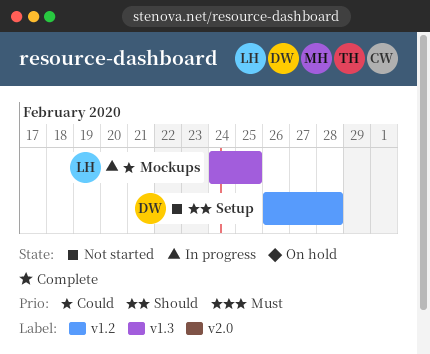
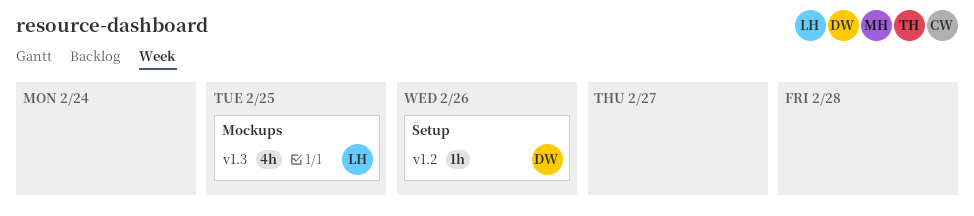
Setup, due: Feb 28 -> Feb 26

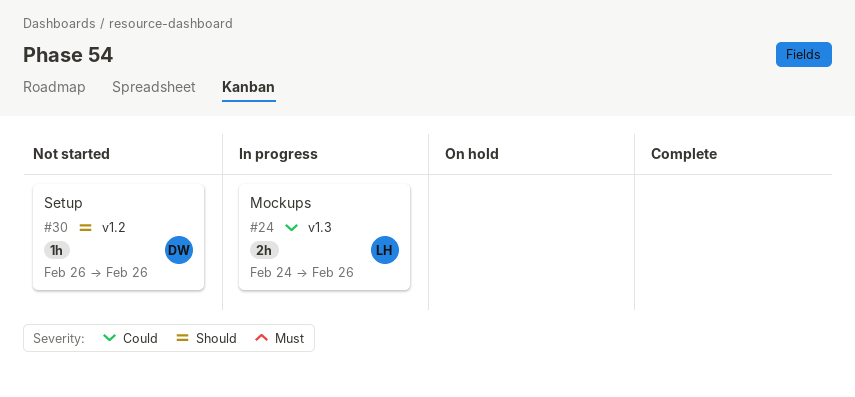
Mockups, estimate: 4h -> 2h
Mockups, due: Feb 25 -> Feb 26

